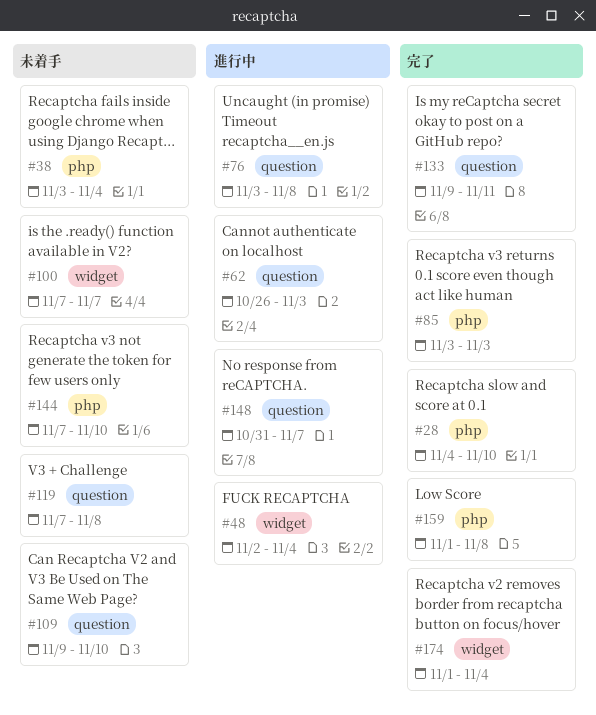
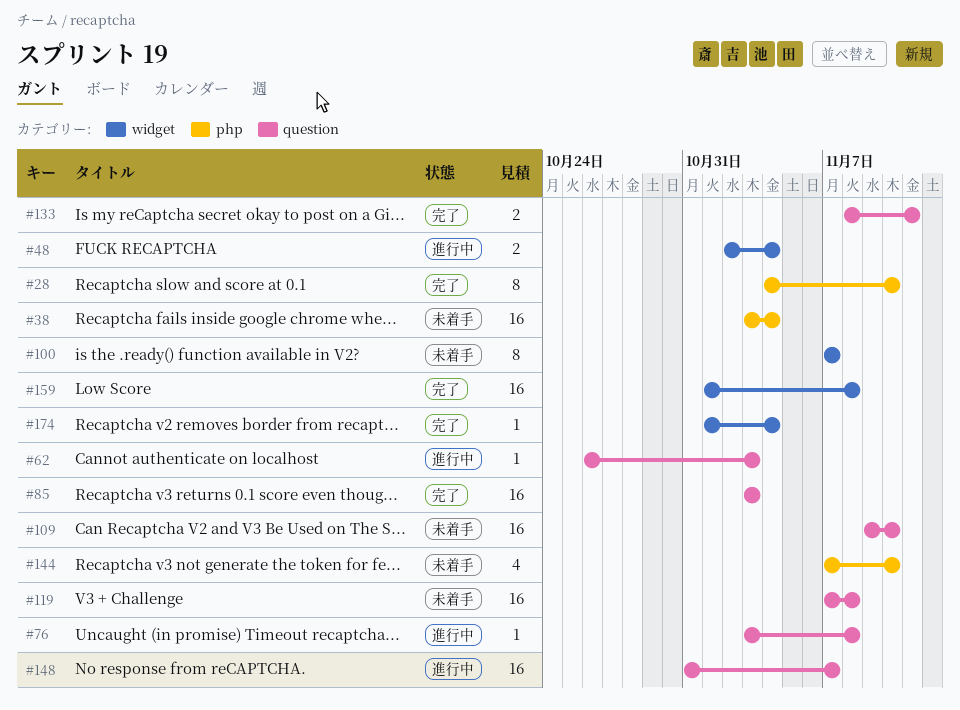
#85, label: php -> question
#133, start: Nov 9 -> Nov 8
#159, label: php -> widget

